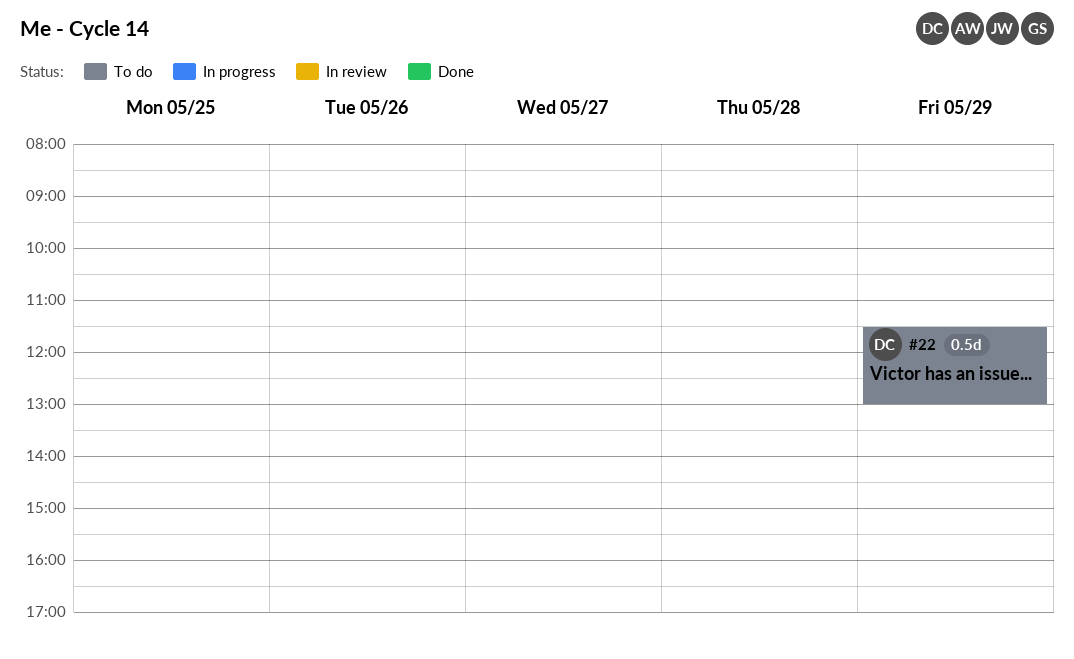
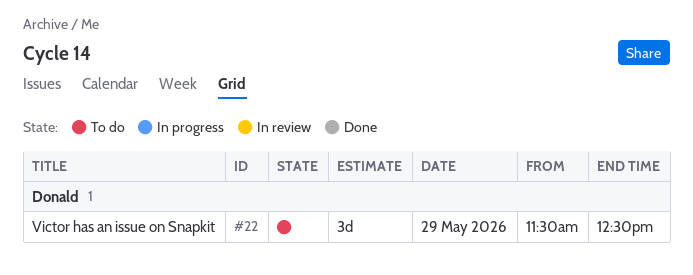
#22, estimate: 0.5d -> 3d
#22, ends: 13:00 -> 12:30

